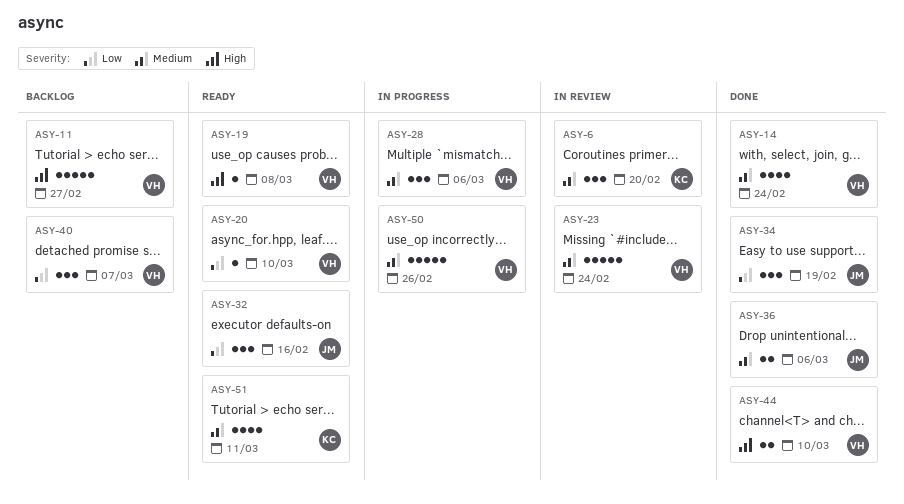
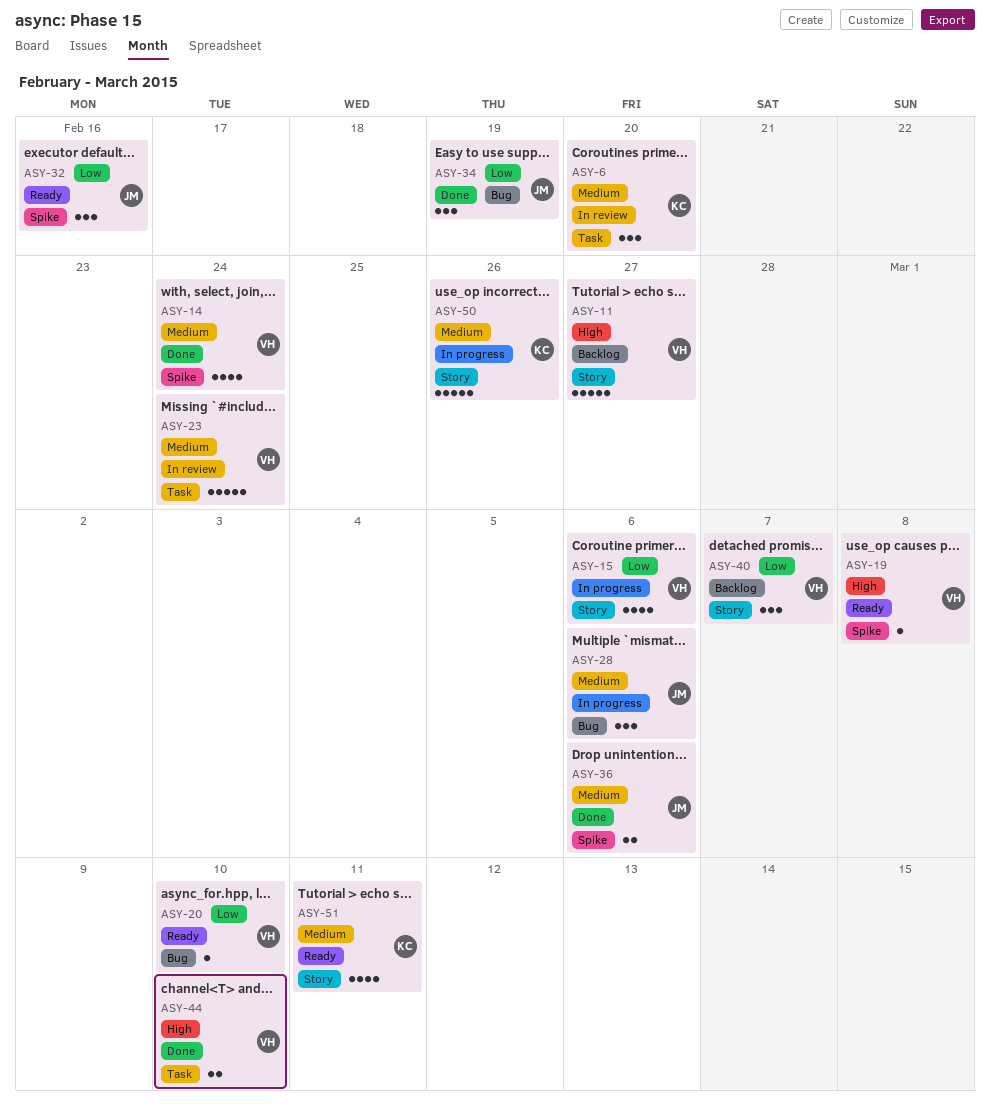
ASY-15: none -> present
ASY-28, owner: VH -> JM
ASY-50, owner: VH -> KC

